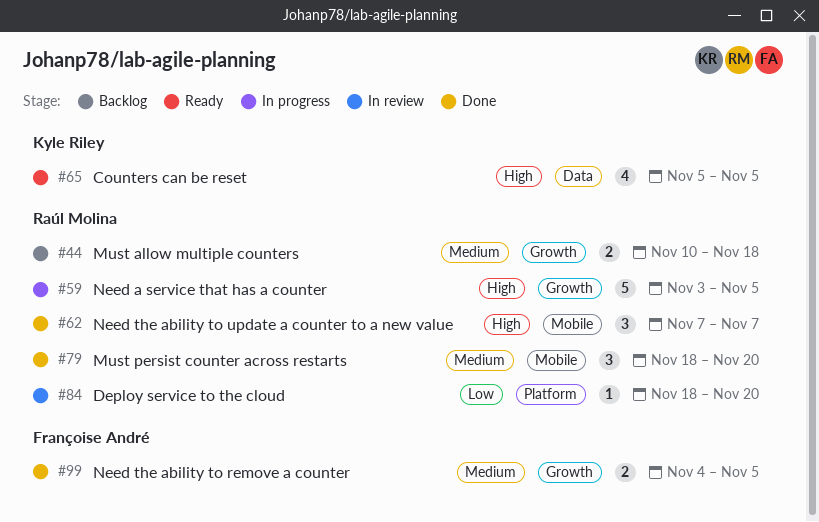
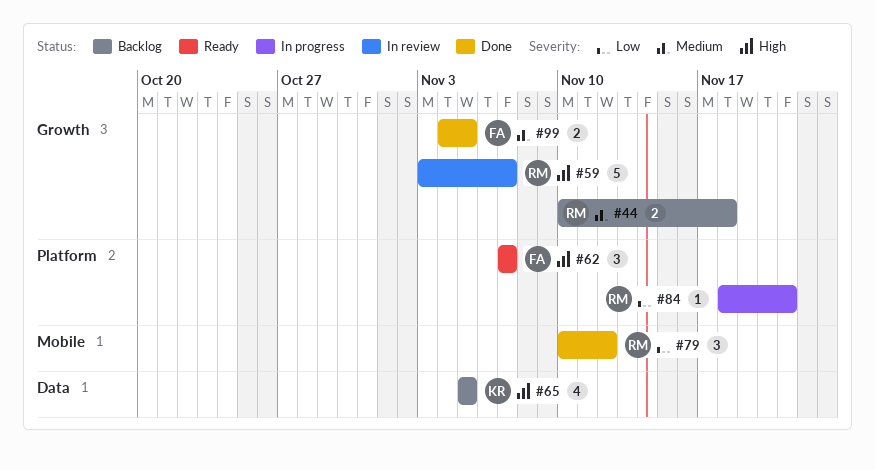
#59, status: In progress -> In review
#59, due: Nov 5 -> Nov 7
#62, status: Done -> Ready
#62, owner: Raúl Molina -> Françoise André
#62, label: Mobile -> Platform
#65, status: Ready -> Backlog
#79, priority: Medium -> Low
#79, start: Nov 18 -> Nov 10
#79, due: Nov 20 -> Nov 12
#84, status: In review -> In progress
#84, due: Nov 20 -> Nov 21

